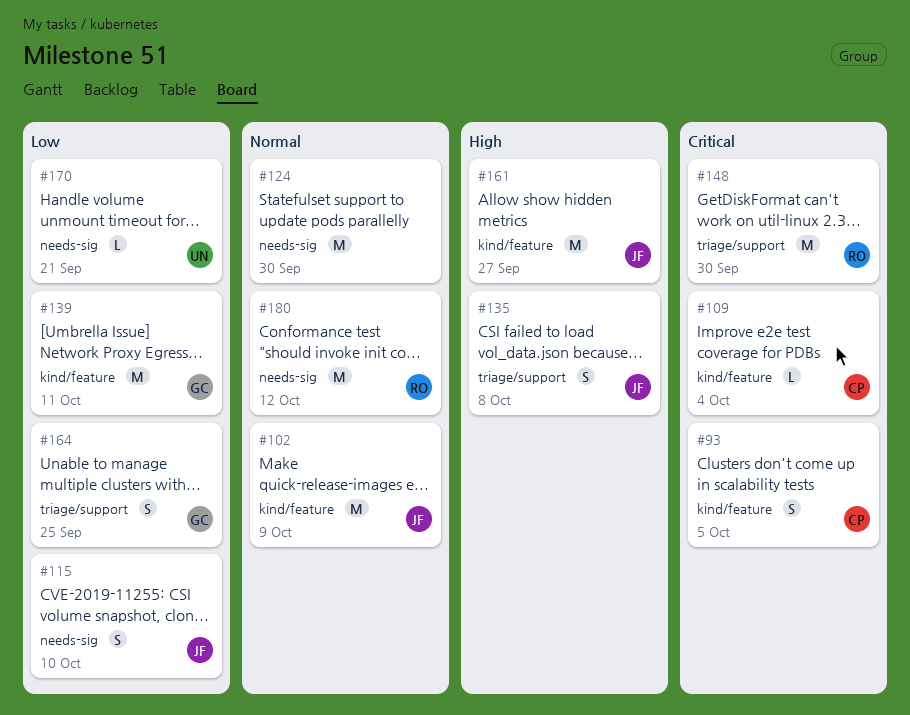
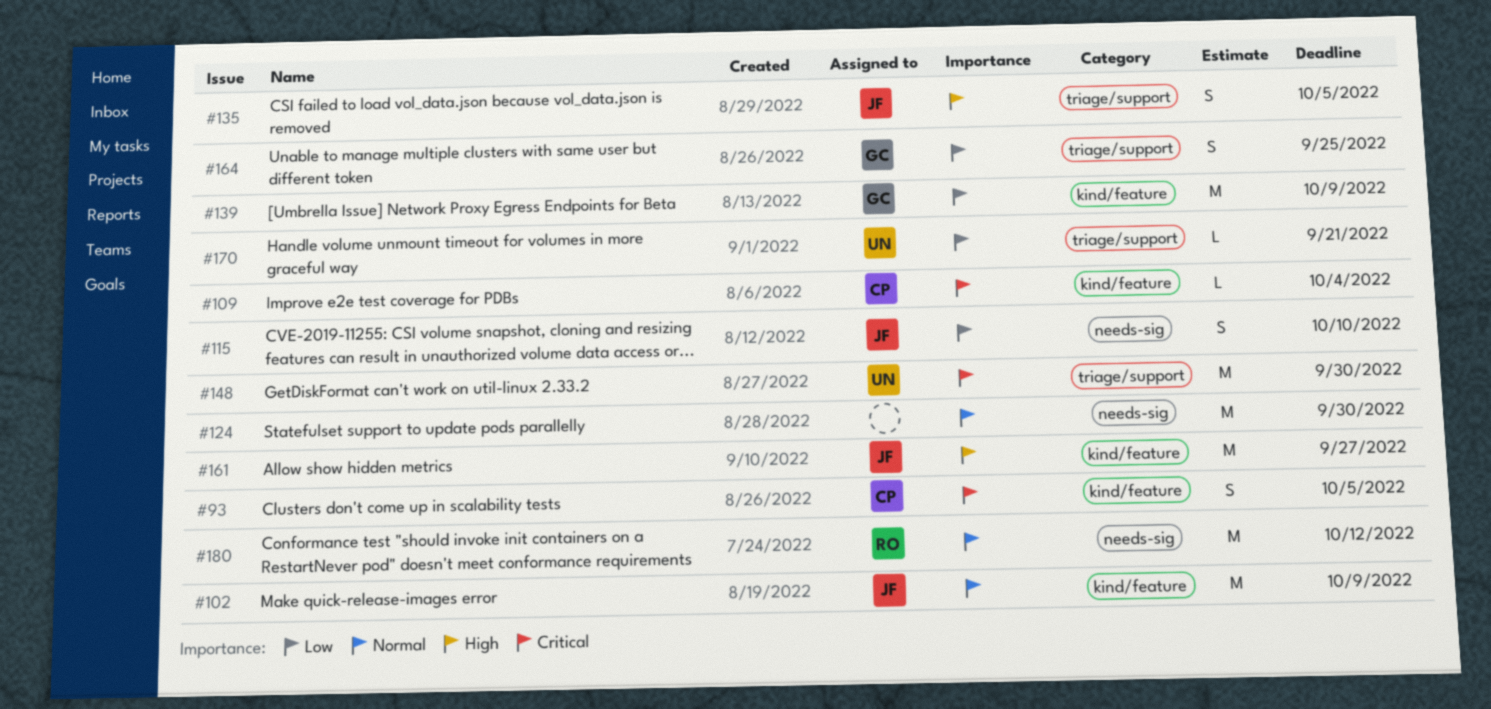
#135, due: Oct 8 -> Oct 5
#139, due: Oct 11 -> Oct 9
#148, owner: RO -> UN
#170, label: needs-sig -> triage/support

